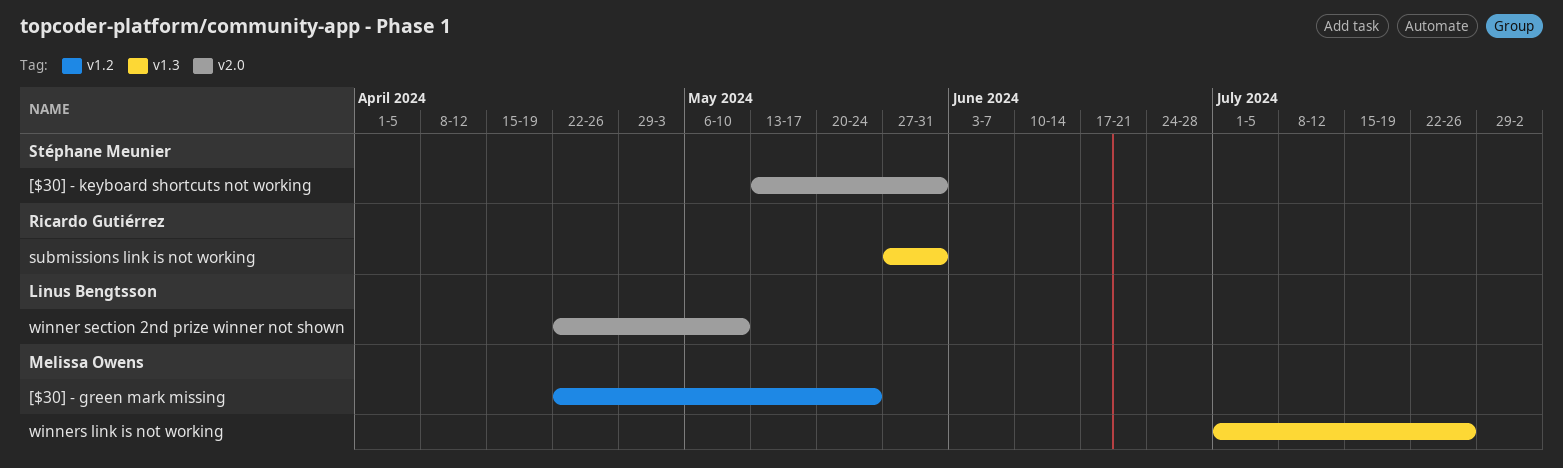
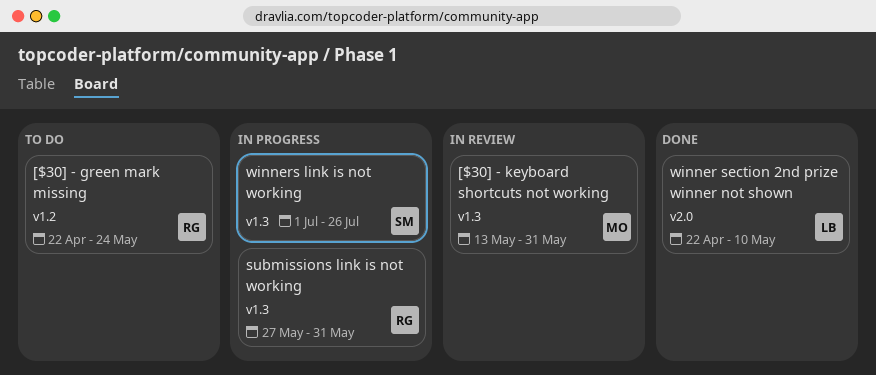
[$30] - green mark missing, owner: Melissa Owens -> Ricardo Gutiérrez
[$30] - keyboard shortcuts not working, owner: Stéphane Meunier -> Melissa Owens
[$30] - keyboard shortcuts not working, label: v2.0 -> v1.3
winners link is not working, owner: Melissa Owens -> Stéphane Meunier

